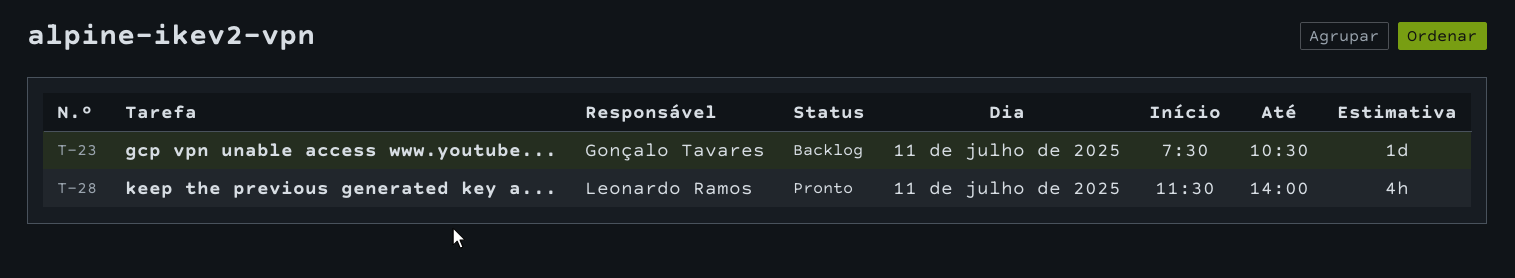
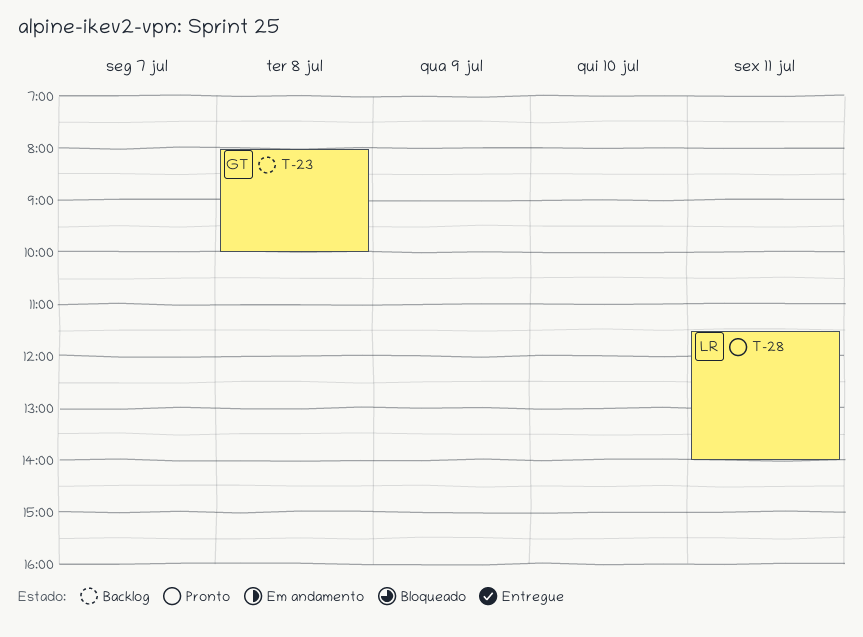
T-23, day: Jul 11 -> Jul 8
T-23, begins: 07:30 -> 08:00
T-23, ends: 10:30 -> 10:00

